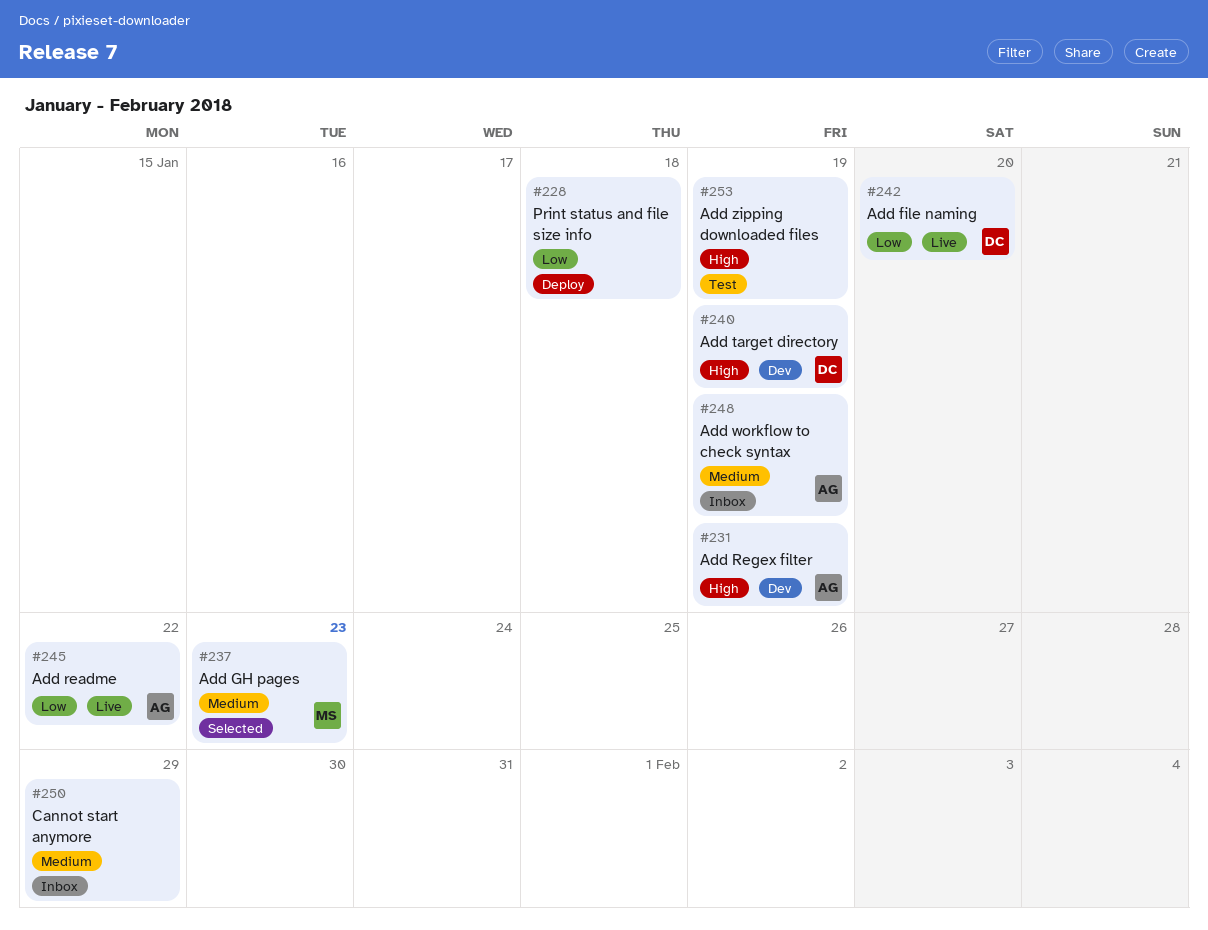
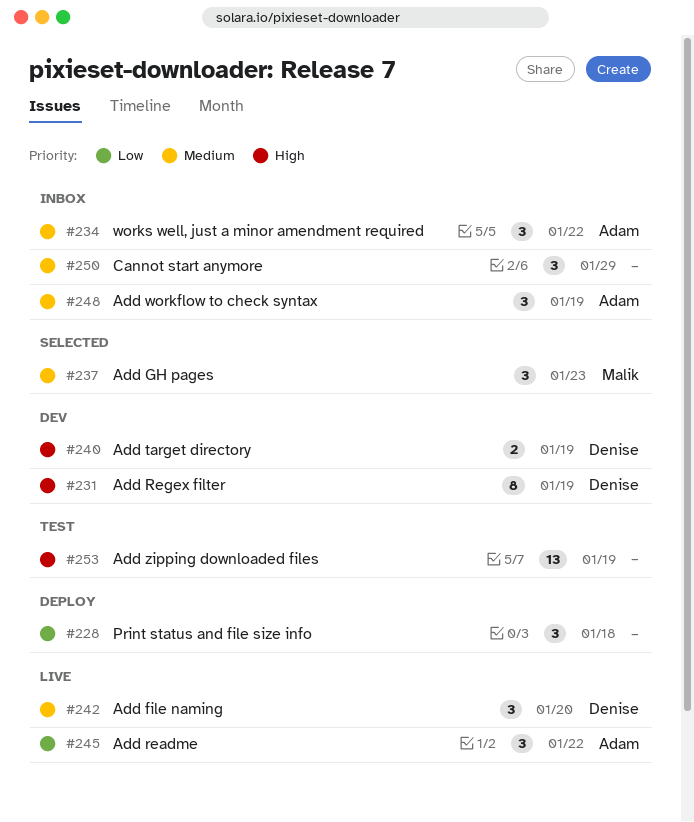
#231, owner: Adam -> Denise
#234: none -> present
#242, priority: Low -> Medium

